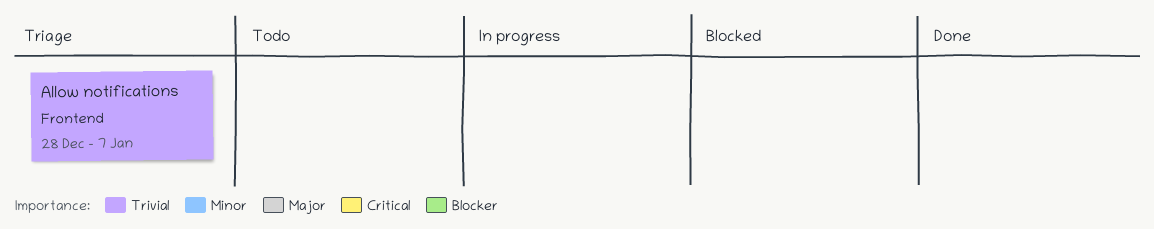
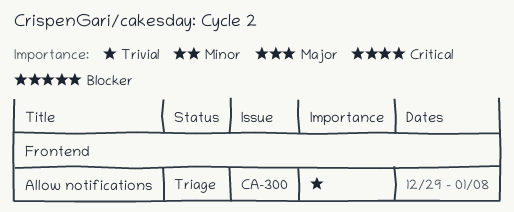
Allow notifications, start: Dec 28 -> Dec 29
Allow notifications, due: Jan 7 -> Jan 8

